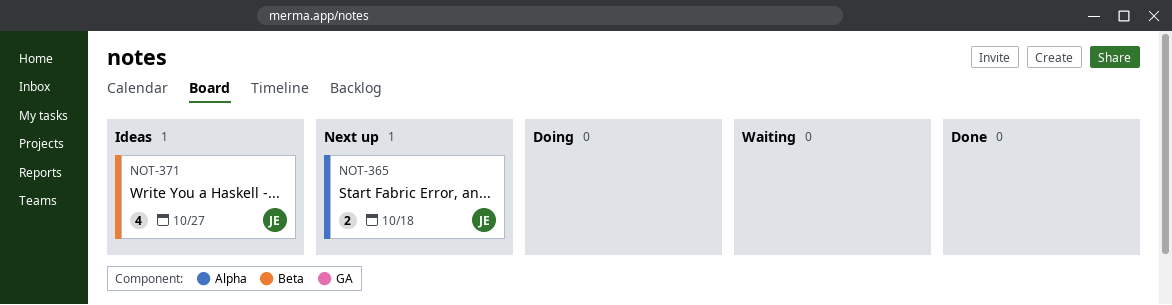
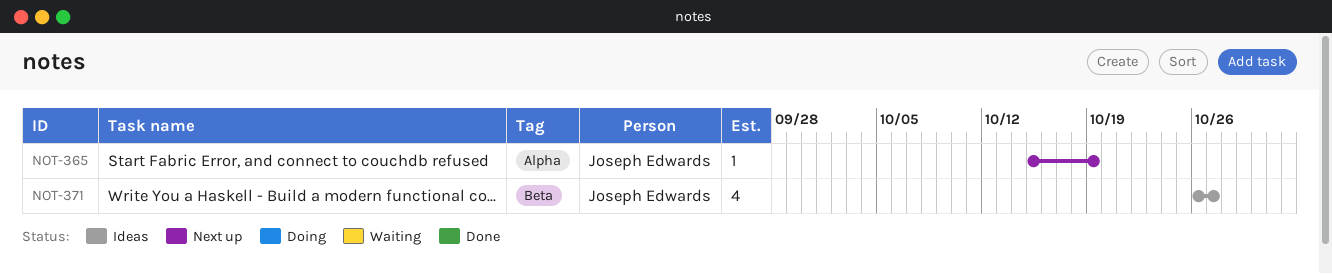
NOT-365, estimate: 2 -> 1
NOT-365, due: Oct 18 -> Oct 19

